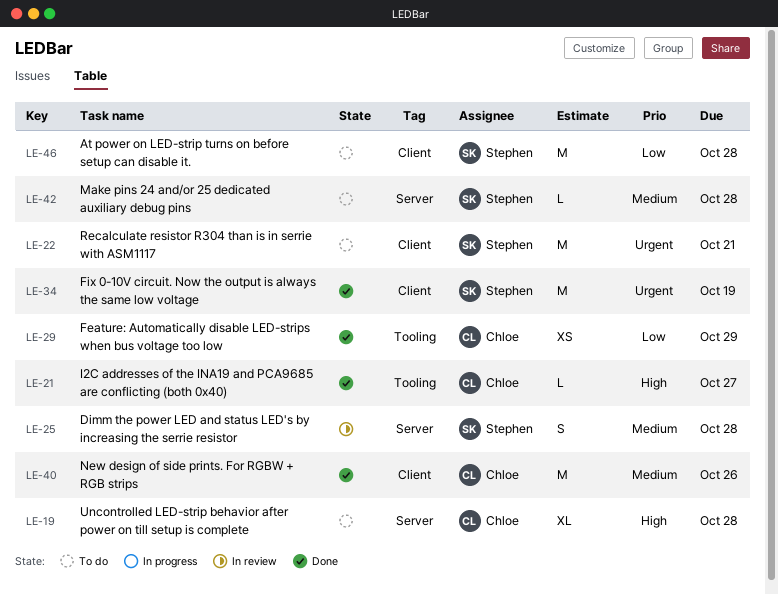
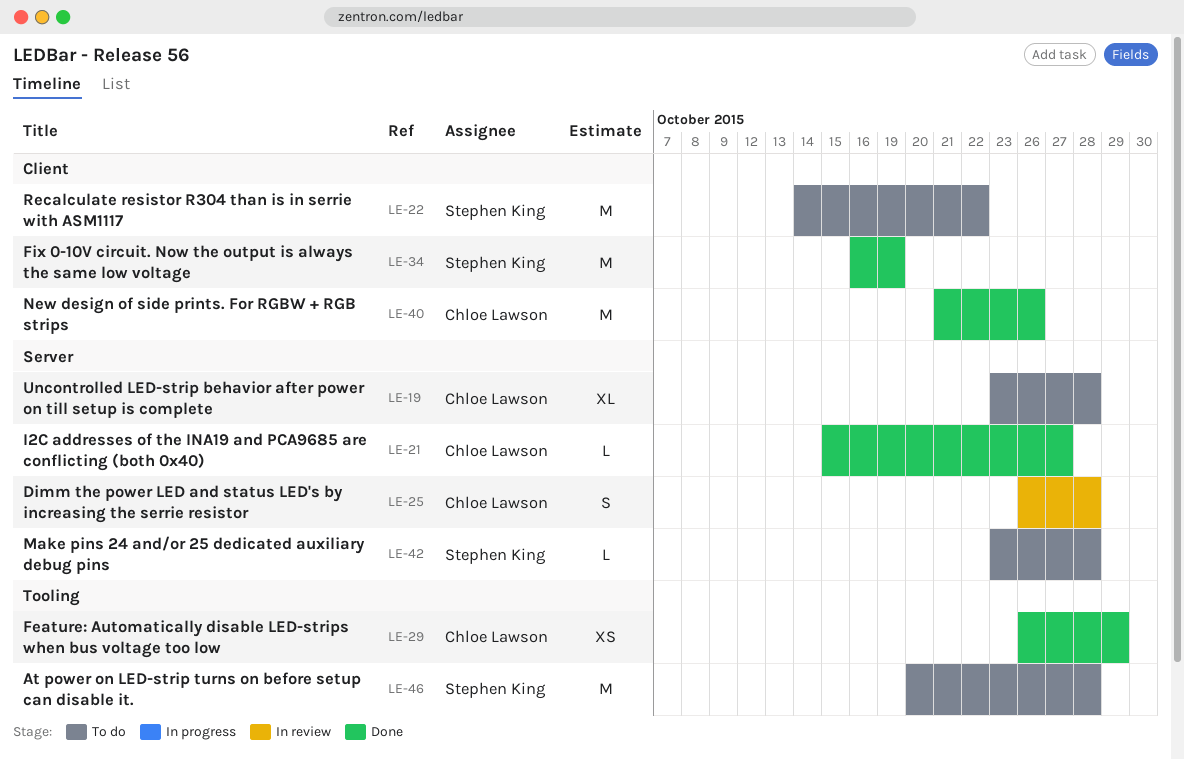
LE-21, label: Tooling -> Server
LE-22, due: Oct 21 -> Oct 22
LE-25, owner: Stephen King -> Chloe Lawson
LE-46, label: Client -> Tooling

